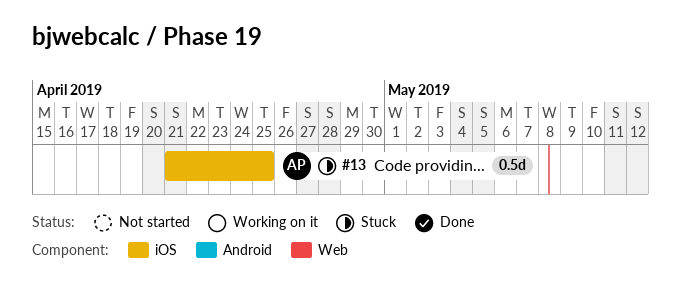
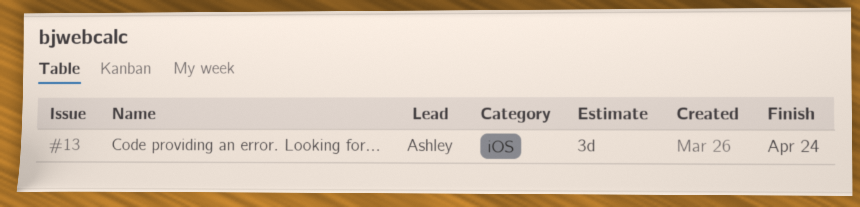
#13, estimate: 0.5d -> 3d
#13, due: Apr 25 -> Apr 24

